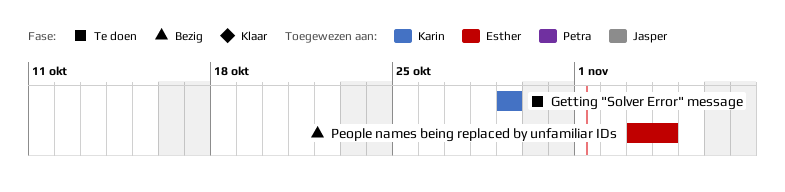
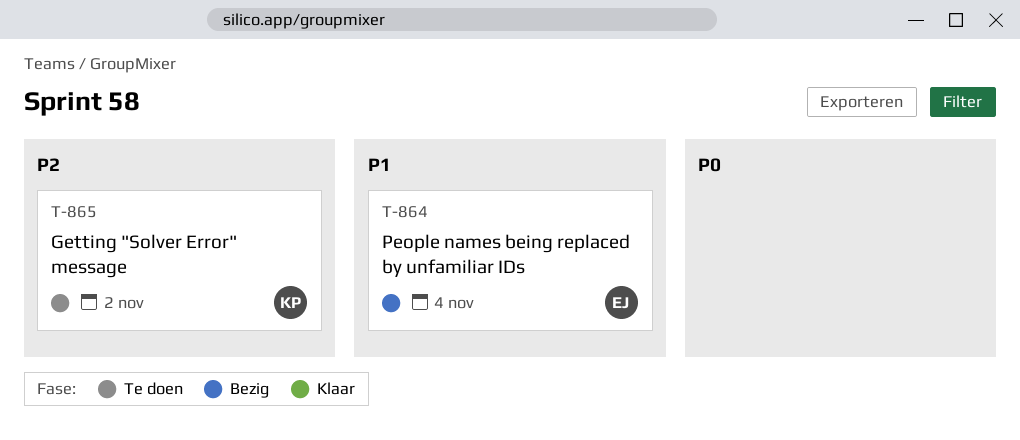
Getting "Solver Error" message, due: Oct 29 -> Nov 2

